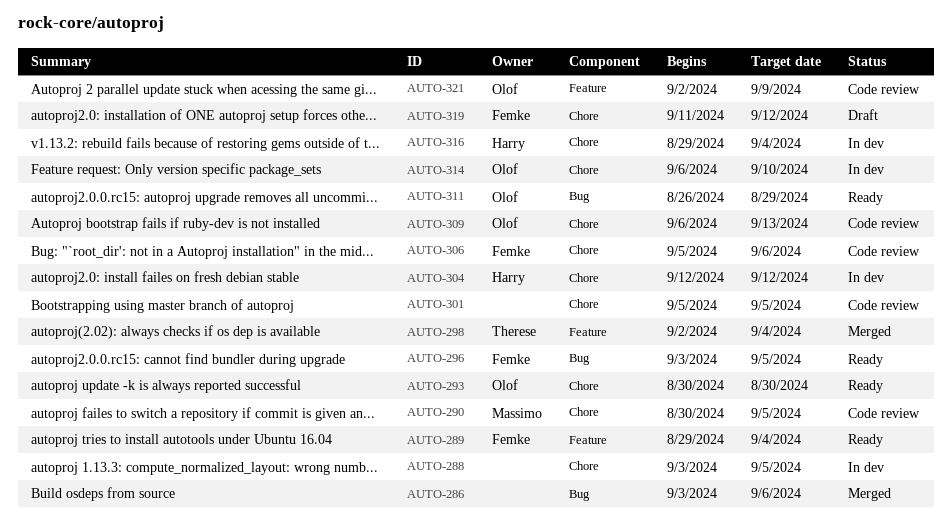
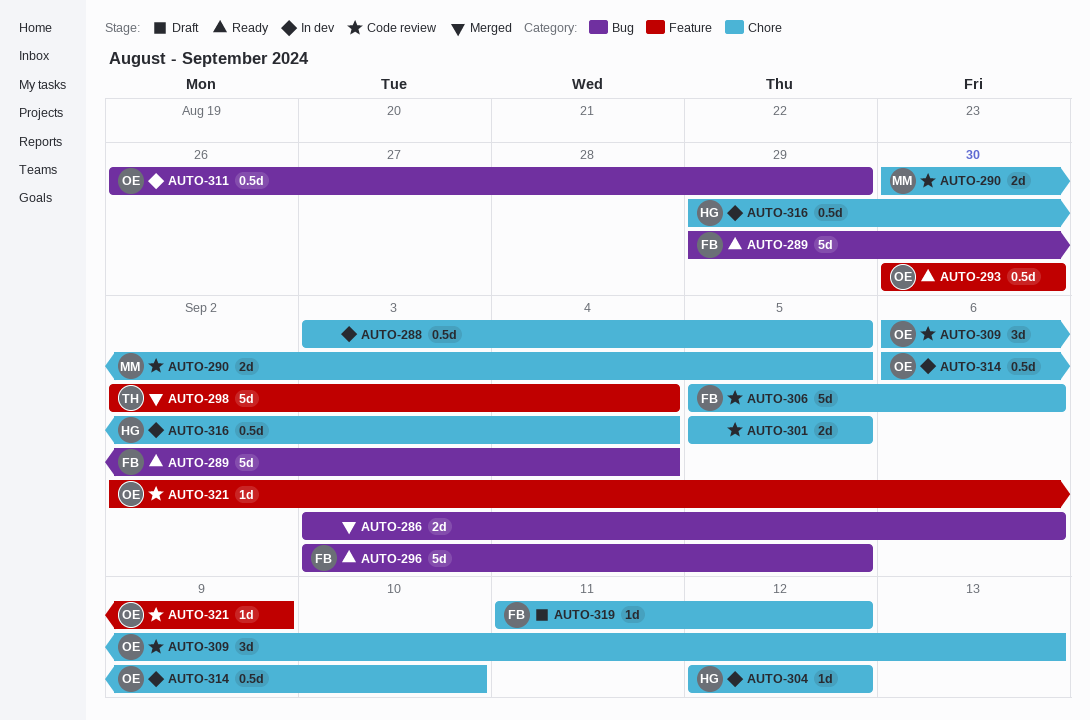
AUTO-289, label: Feature -> Bug
AUTO-293, label: Chore -> Feature
AUTO-311, status: Ready -> In dev

